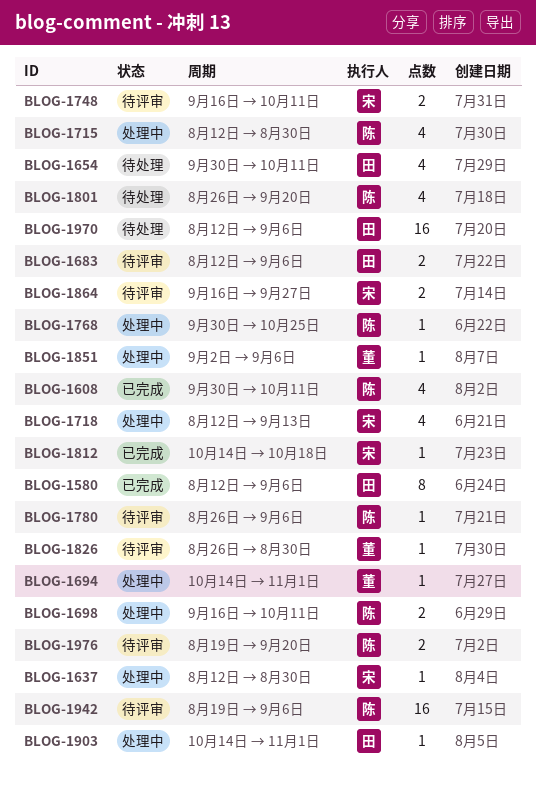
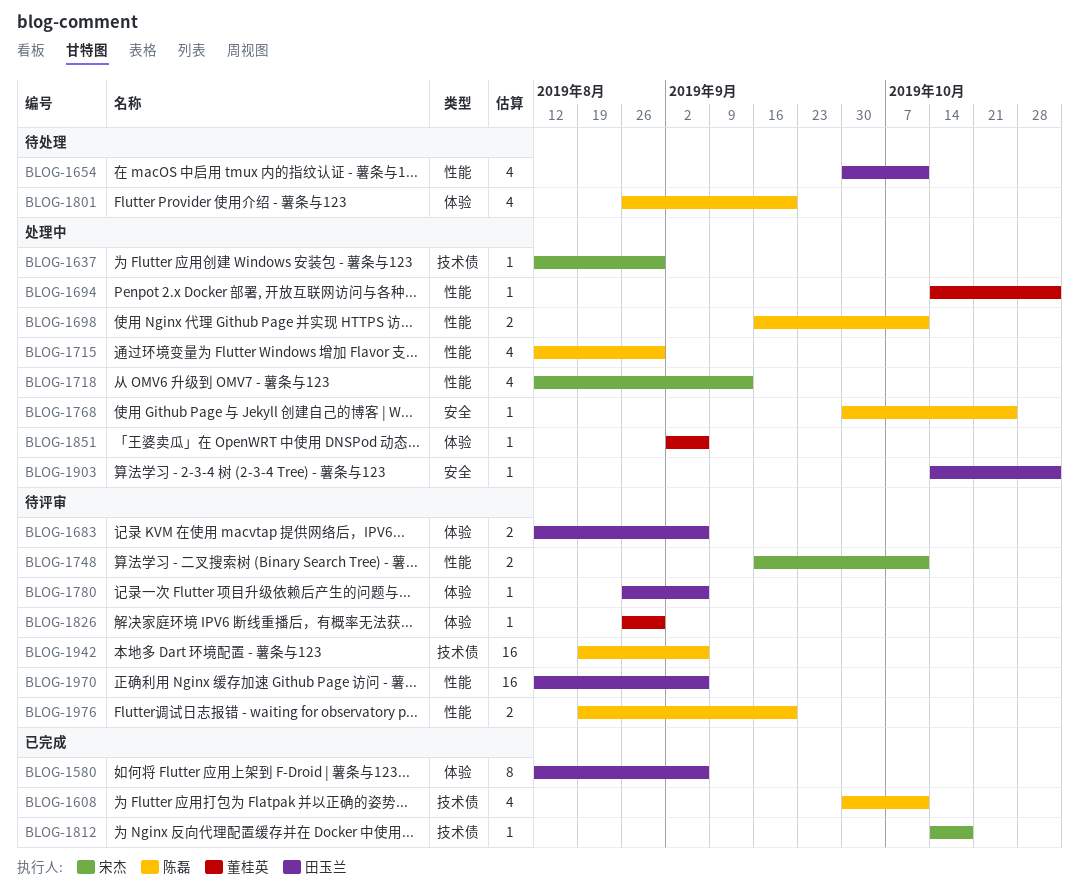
BLOG-1780, owner: 陈磊 -> 田玉兰
BLOG-1864: present -> none
BLOG-1970, status: 待处理 -> 待评审

